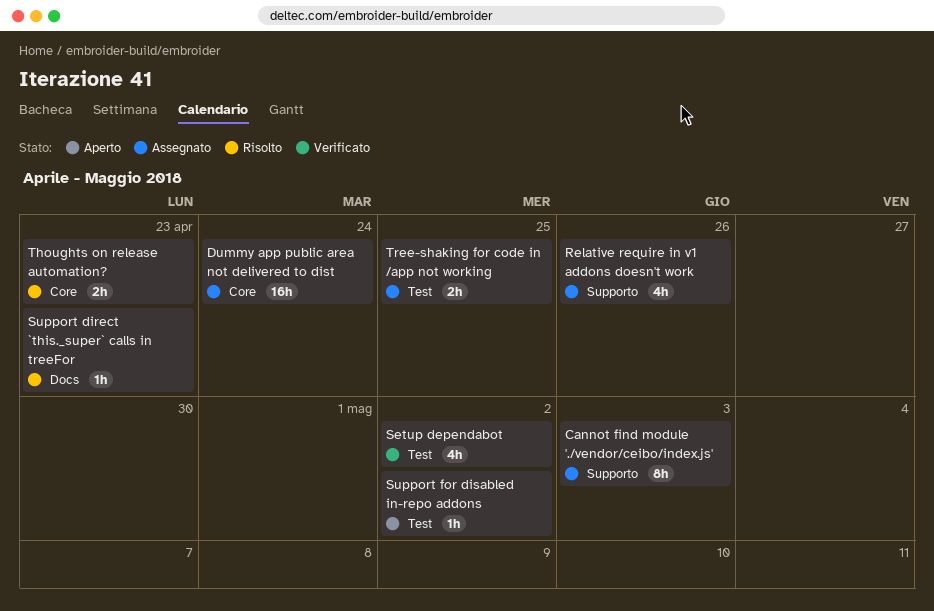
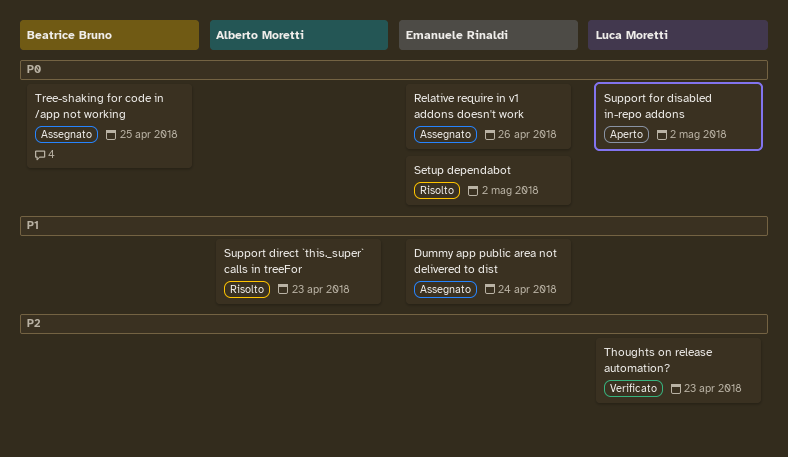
Cannot find module './vendor/ceibo/index.js': present -> none
Setup dependabot, status: Verificato -> Risolto
Thoughts on release automation?, status: Risolto -> Verificato

